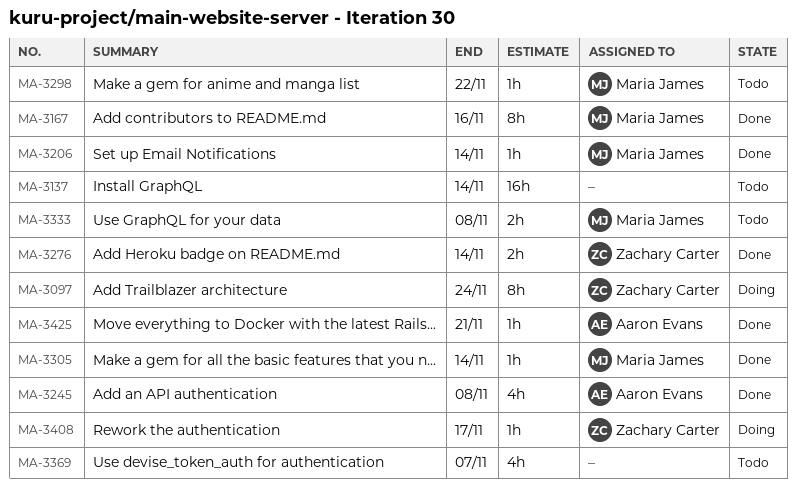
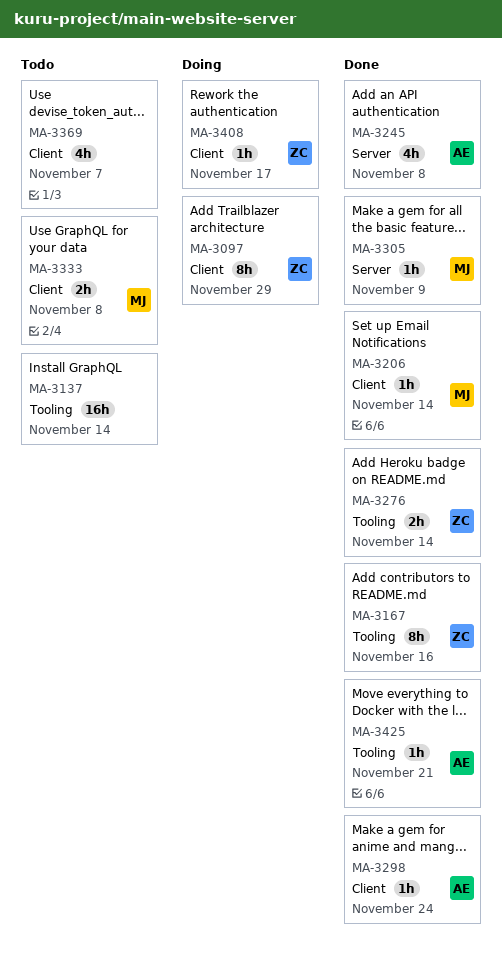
MA-3097, due: Nov 24 -> Nov 29
MA-3167, owner: Maria James -> Zachary Carter
MA-3298, status: Todo -> Done
MA-3298, owner: Maria James -> Aaron Evans
MA-3298, due: Nov 22 -> Nov 24
MA-3305, due: Nov 14 -> Nov 9

